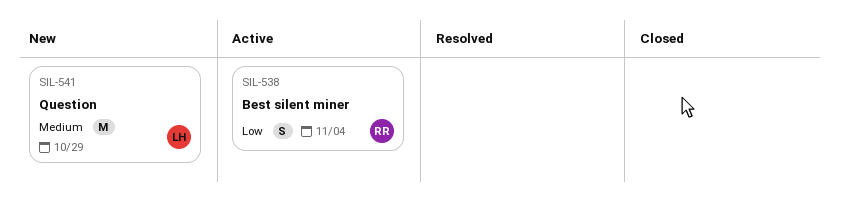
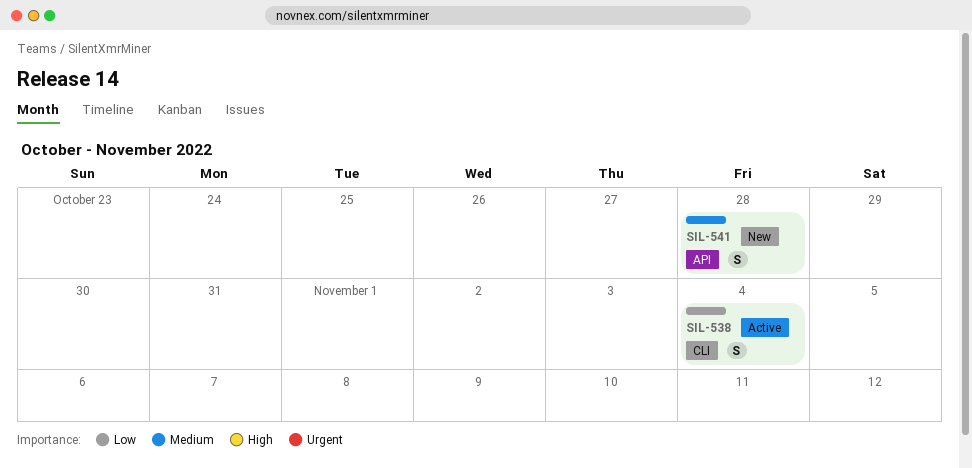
SIL-541, estimate: M -> S
SIL-541, due: Oct 29 -> Oct 28

